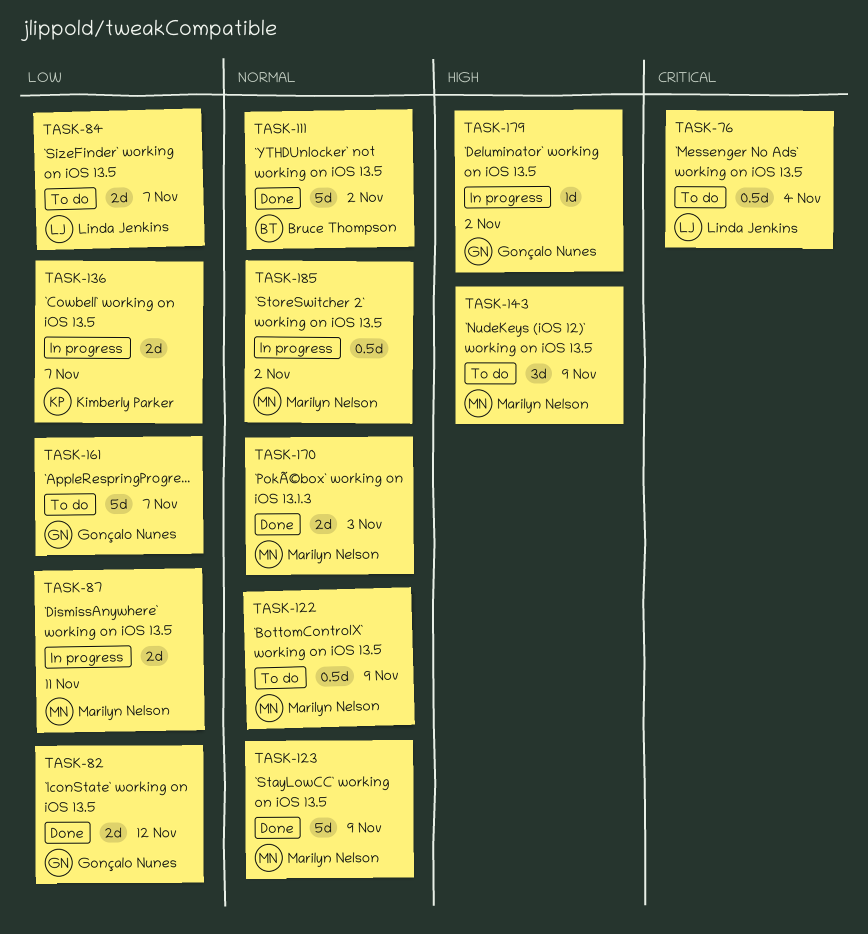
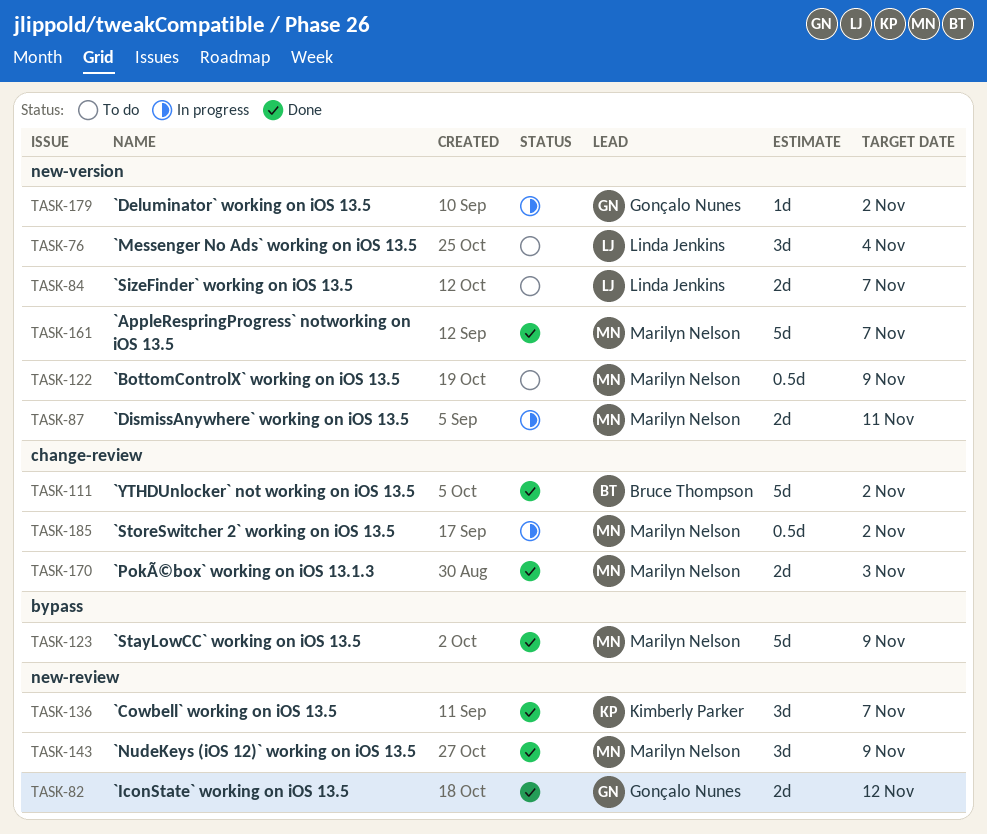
TASK-76, estimate: 0.5d -> 3d
TASK-136, status: In progress -> Done
TASK-136, estimate: 2d -> 3d
TASK-143, status: To do -> Done
TASK-161, status: To do -> Done
TASK-161, owner: Gonçalo Nunes -> Marilyn Nelson

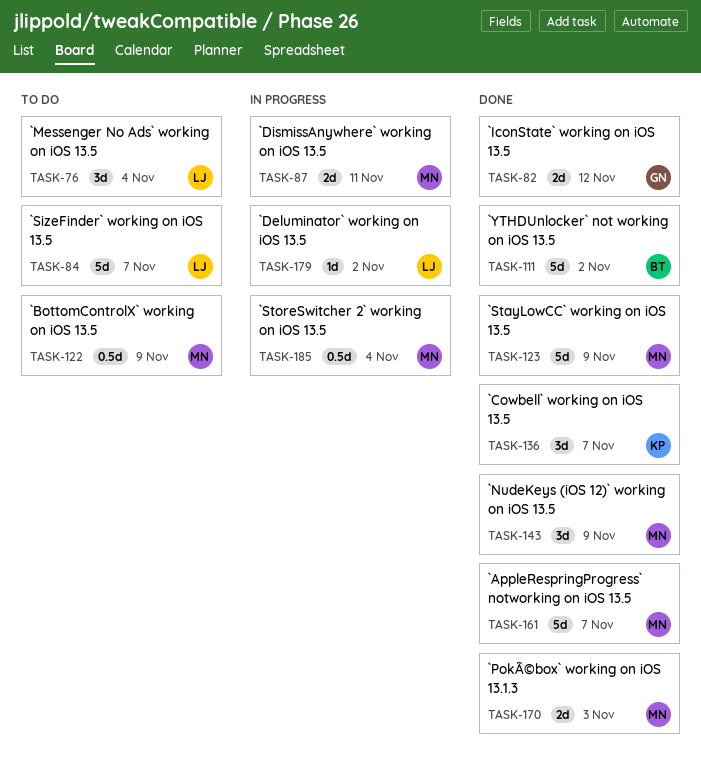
TASK-84, estimate: 2d -> 5d
TASK-179, owner: Gonçalo Nunes -> Linda Jenkins
TASK-185, due: Nov 2 -> Nov 4

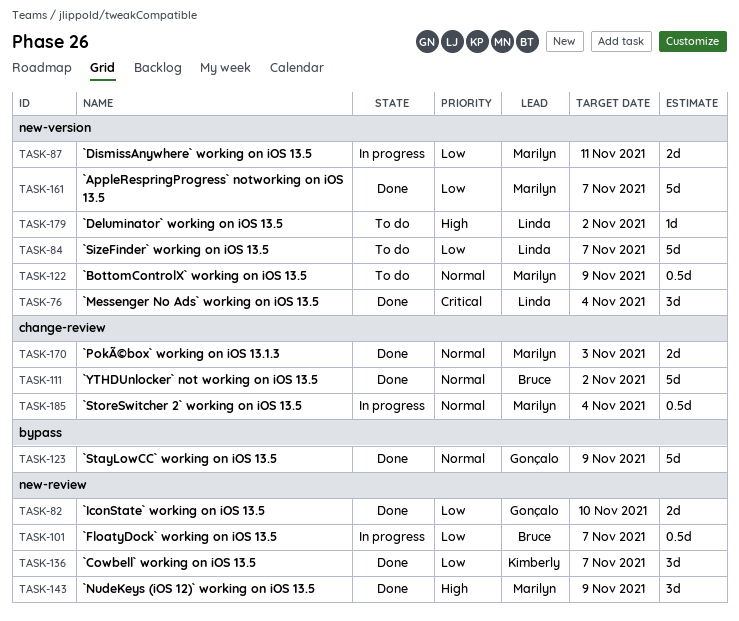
TASK-76, status: To do -> Done
TASK-82, due: Nov 12 -> Nov 10
TASK-101: none -> present
TASK-123, owner: Marilyn -> Gonçalo
TASK-179, status: In progress -> To do

